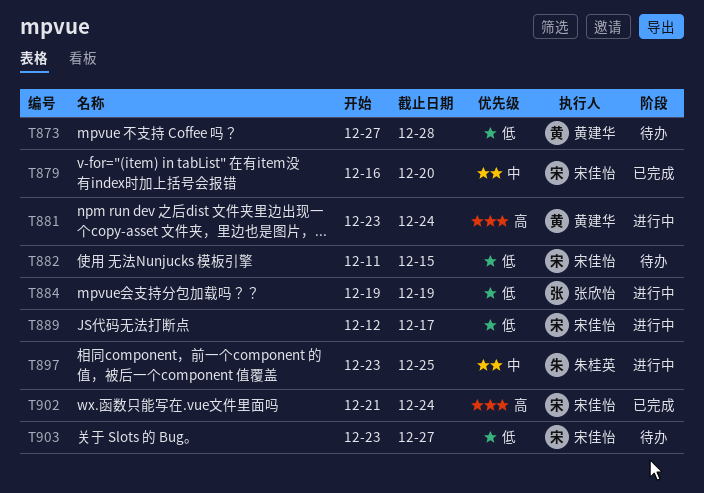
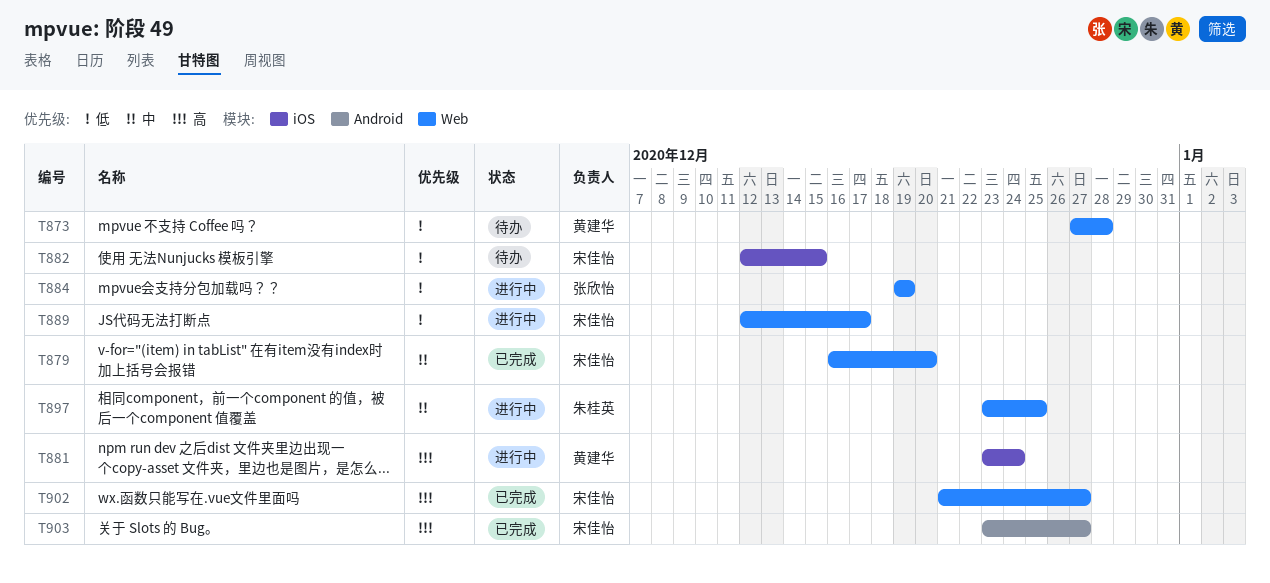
T882, start: Dec 11 -> Dec 12
T902, due: Dec 24 -> Dec 27
T903, status: 待办 -> 已完成
T903, priority: 低 -> 高

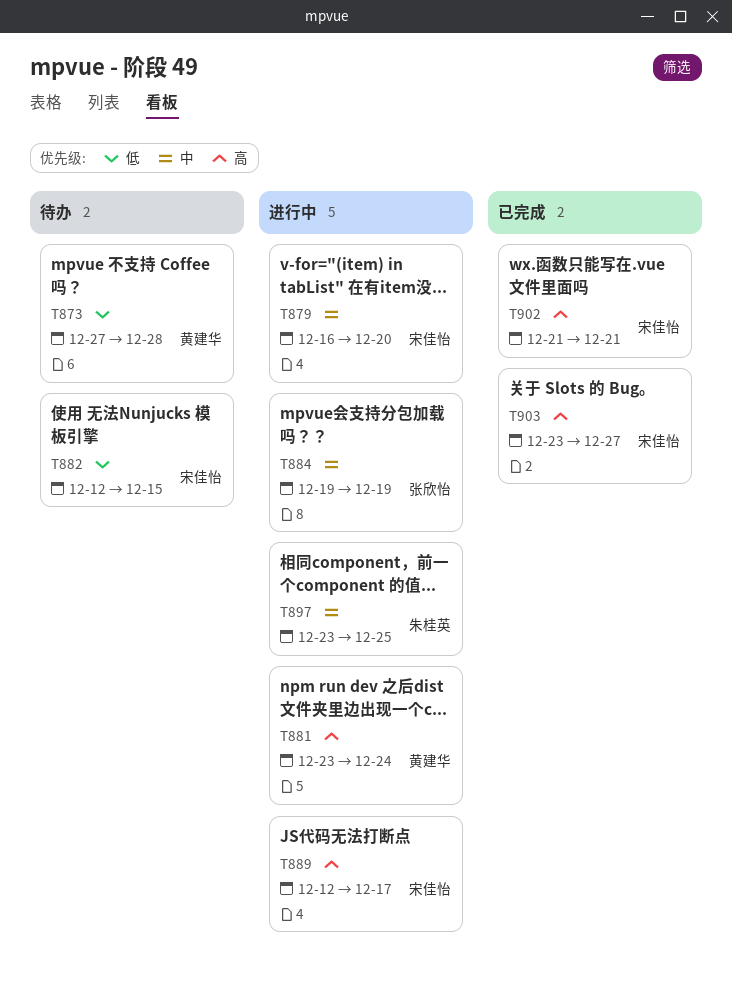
T879, status: 已完成 -> 进行中
T884, priority: 低 -> 中
T889, priority: 低 -> 高
T902, due: Dec 27 -> Dec 21

